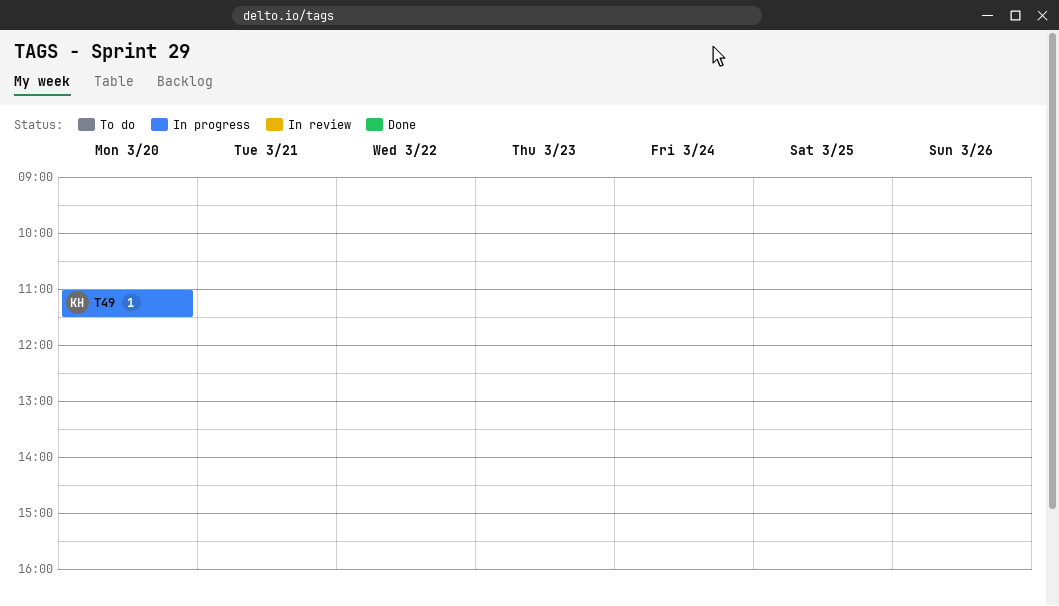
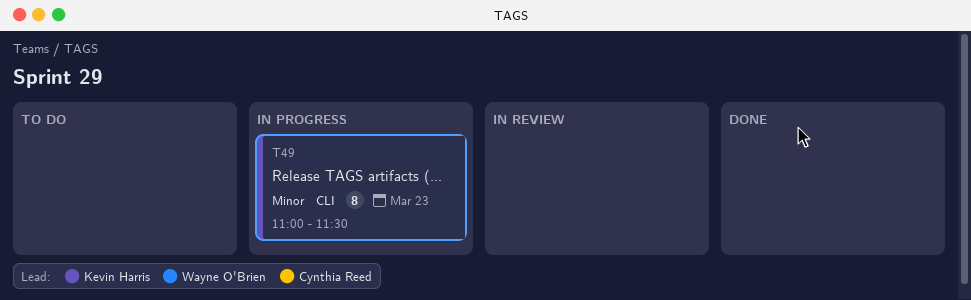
T49, estimate: 1 -> 8
T49, day: Mar 20 -> Mar 23

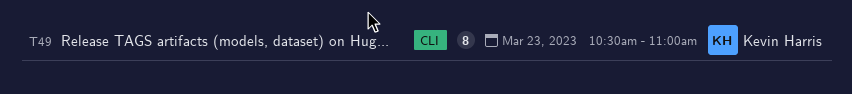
T49, begins: 11:00 -> 10:30
T49, ends: 11:30 -> 11:00

